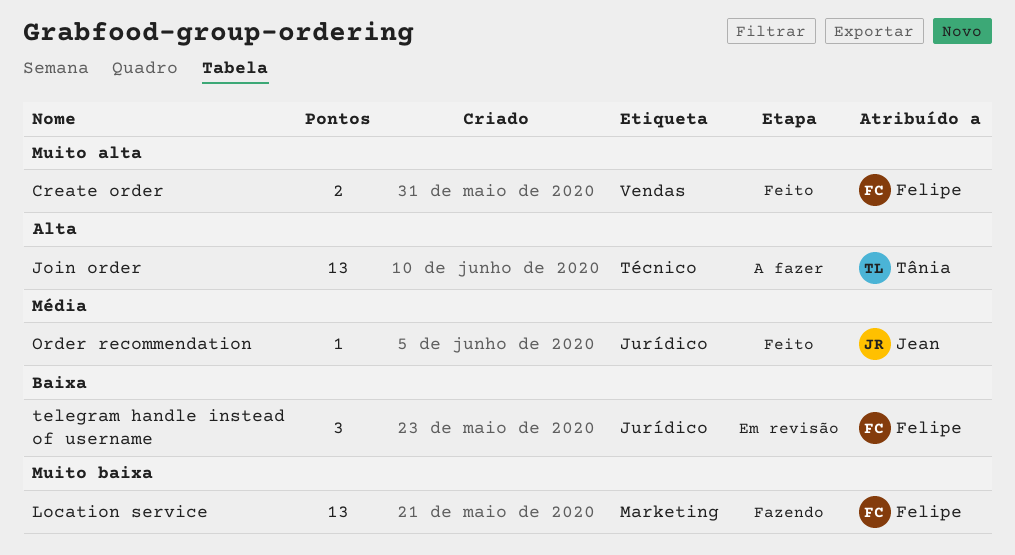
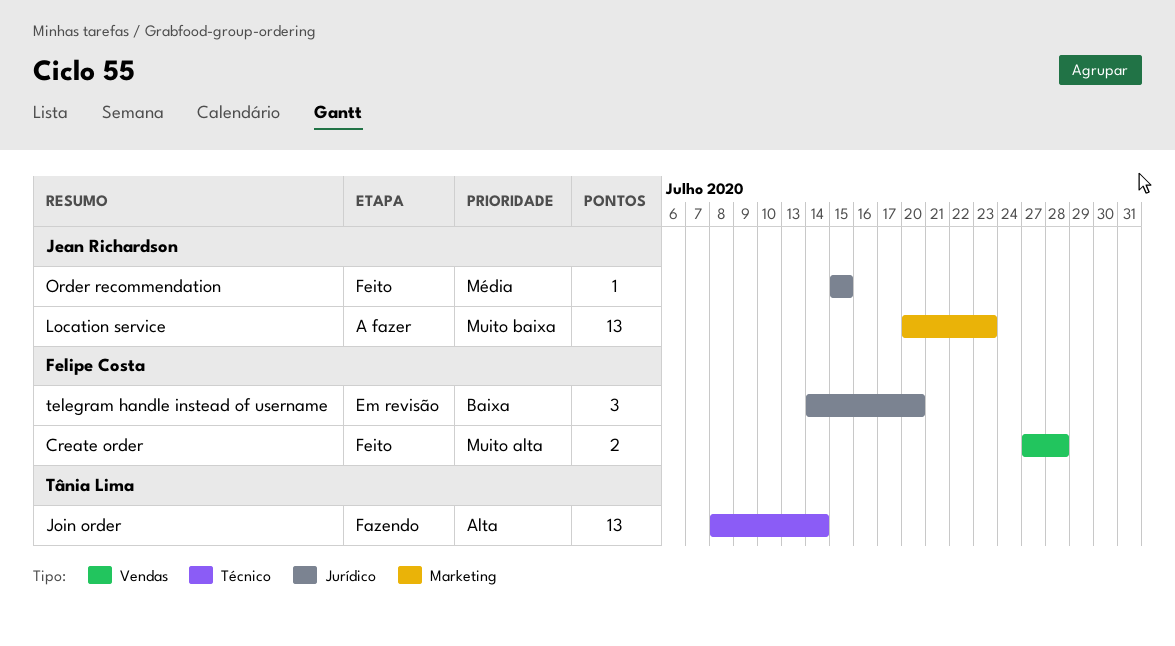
Join order, status: A fazer -> Fazendo
Location service, status: Fazendo -> A fazer
Location service, owner: Felipe Costa -> Jean Richardson

